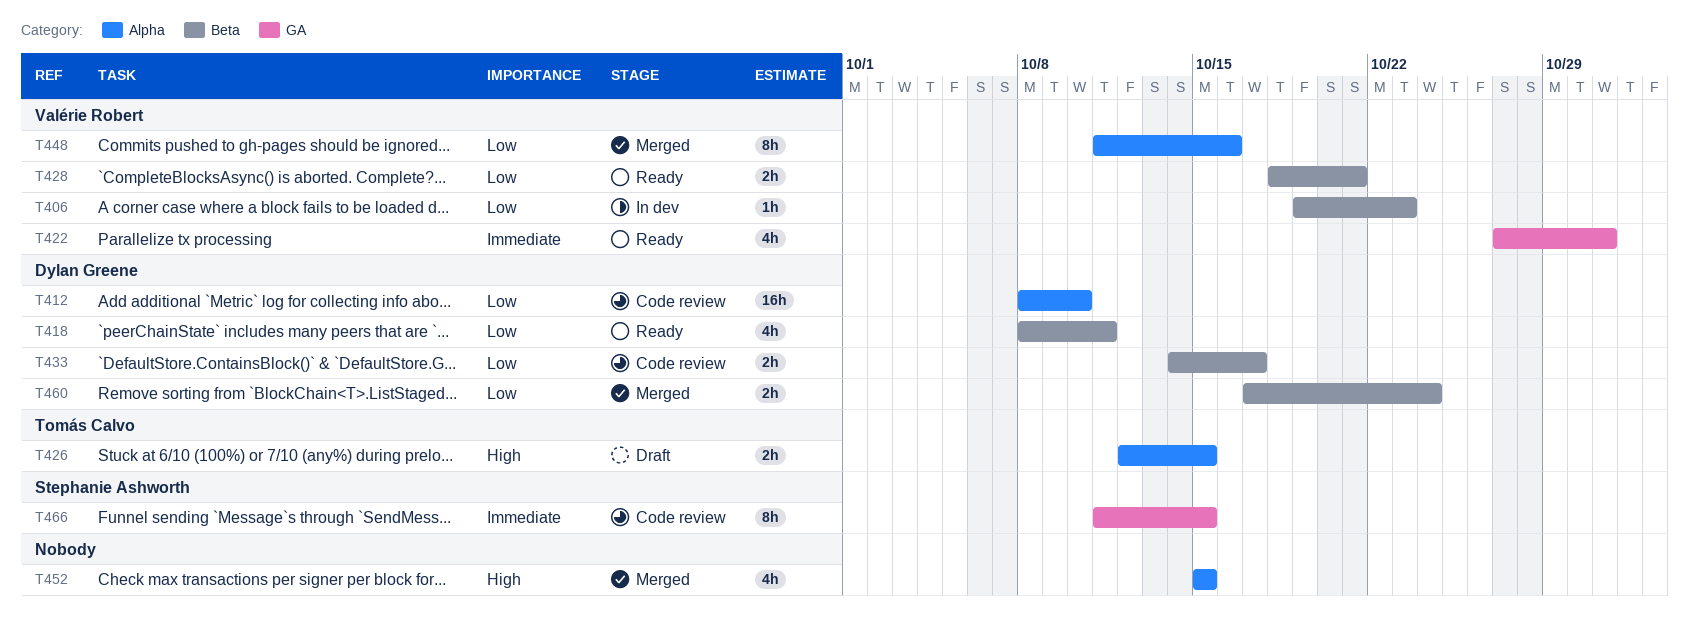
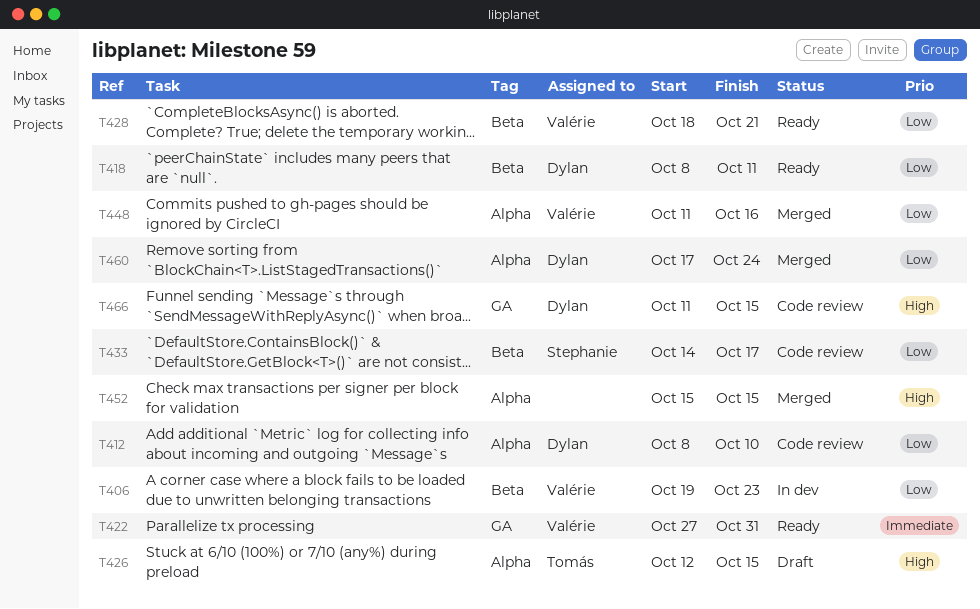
T433, owner: Dylan Greene -> Stephanie Ashworth
T460, label: Beta -> Alpha
T466, owner: Stephanie Ashworth -> Dylan Greene
T466, priority: Immediate -> High

